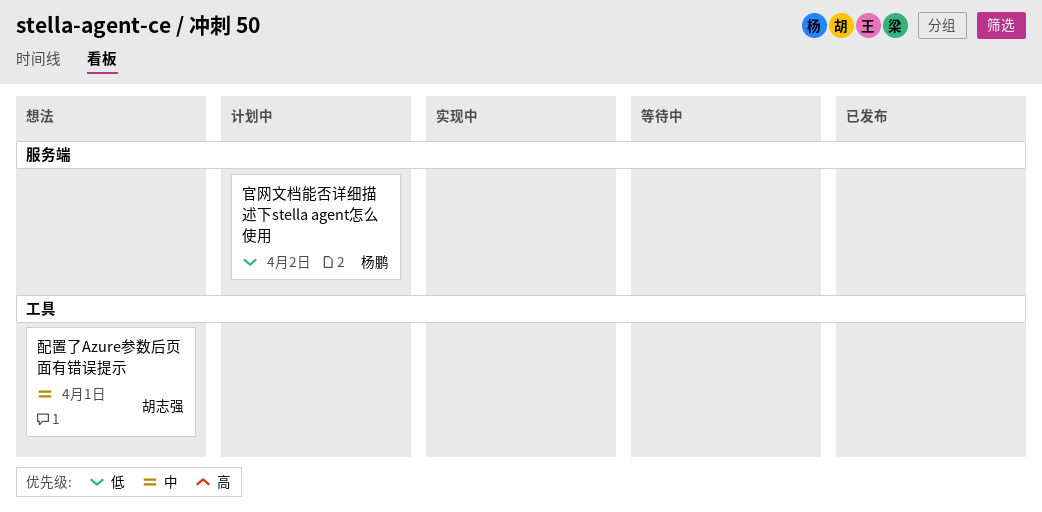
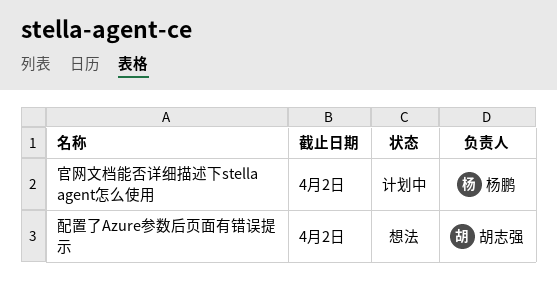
配置了Azure参数后页面有错误提示, due: Apr 1 -> Apr 2

